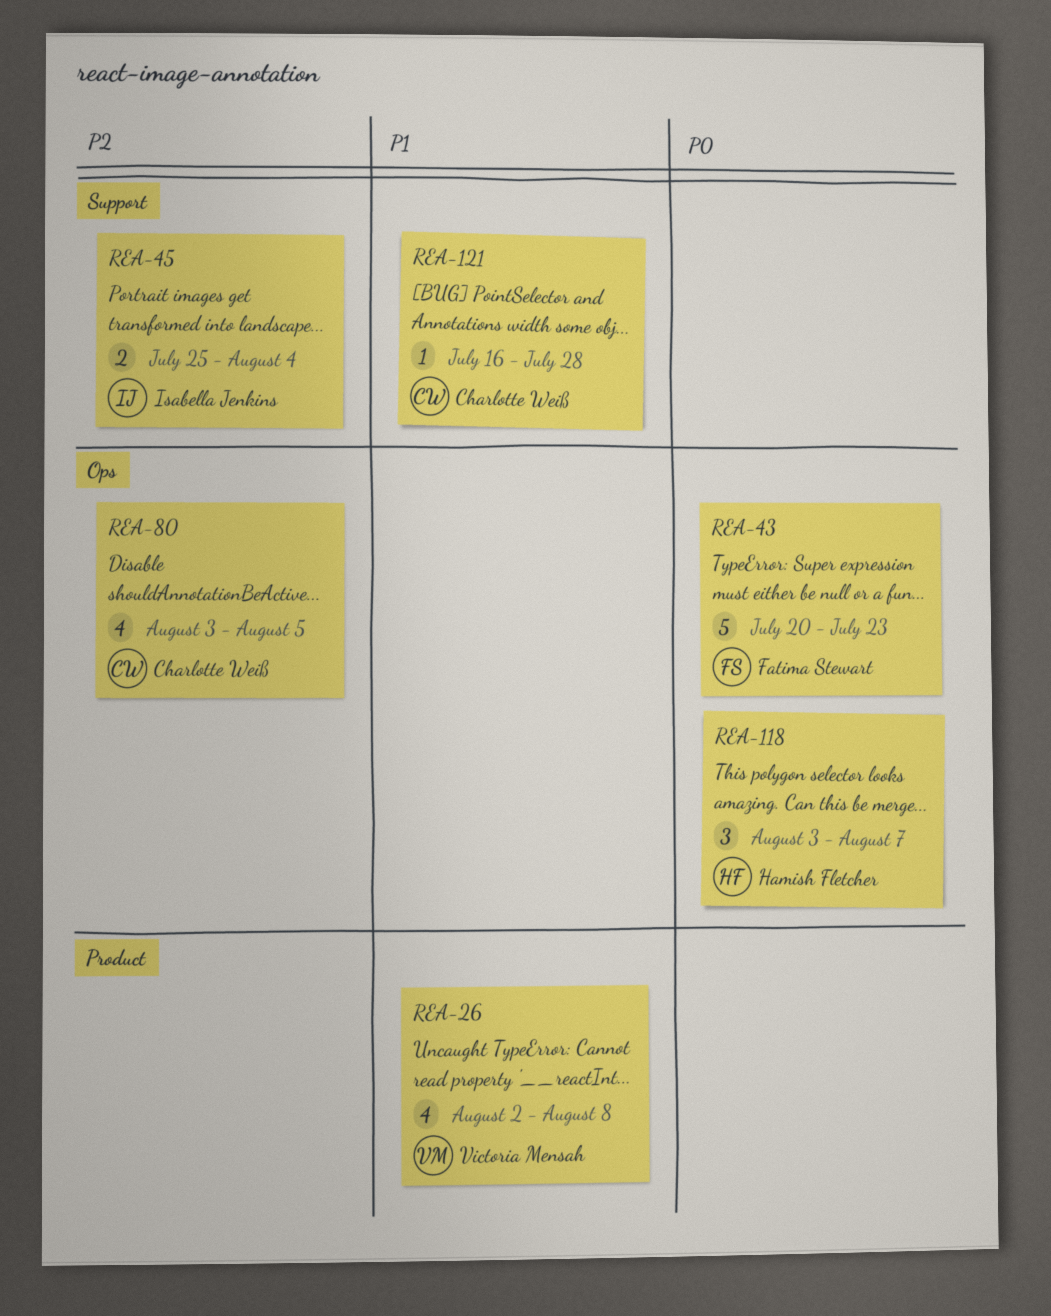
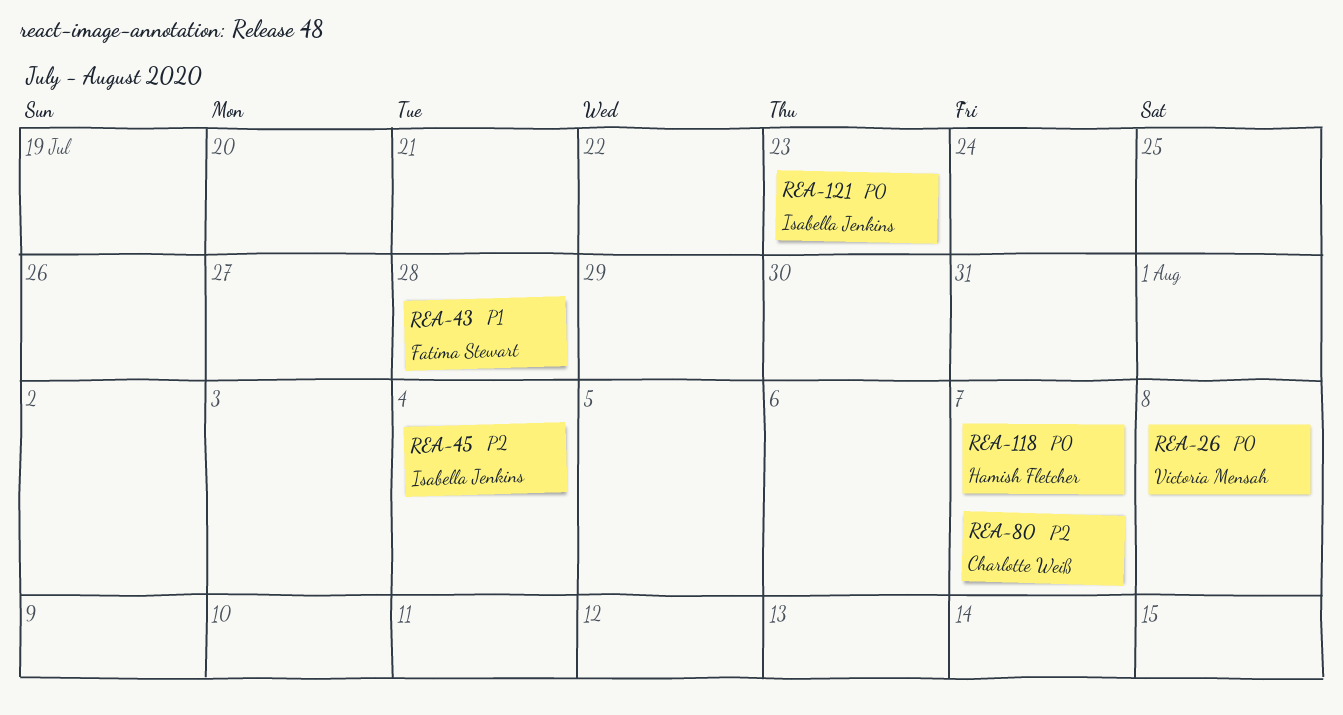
REA-26, priority: P1 -> P0
REA-43, priority: P0 -> P1
REA-43, due: Jul 23 -> Jul 28
REA-80, due: Aug 5 -> Aug 7
REA-121, owner: Charlotte Weiß -> Isabella Jenkins
REA-121, priority: P1 -> P0
REA-121, due: Jul 28 -> Jul 23

